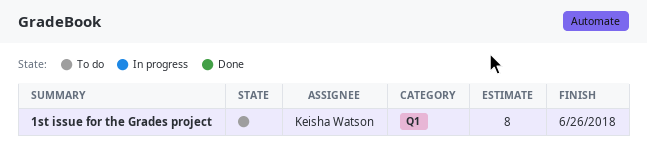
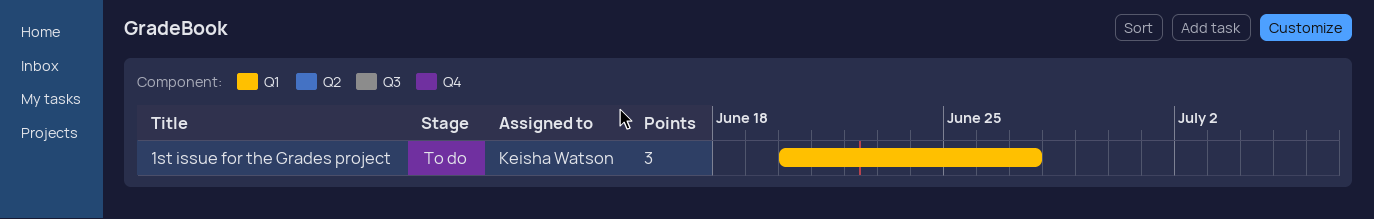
1st issue for the Grades project, estimate: 8 -> 3
1st issue for the Grades project, due: Jun 26 -> Jun 27

